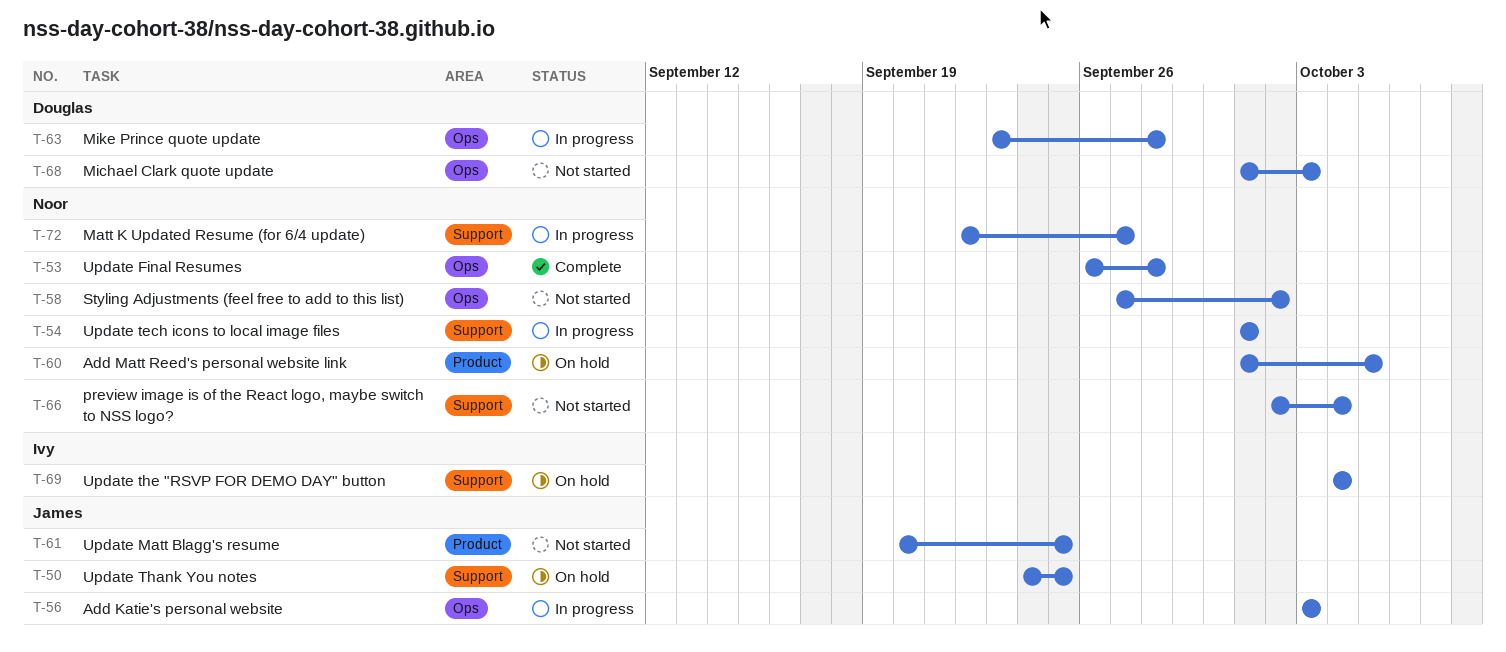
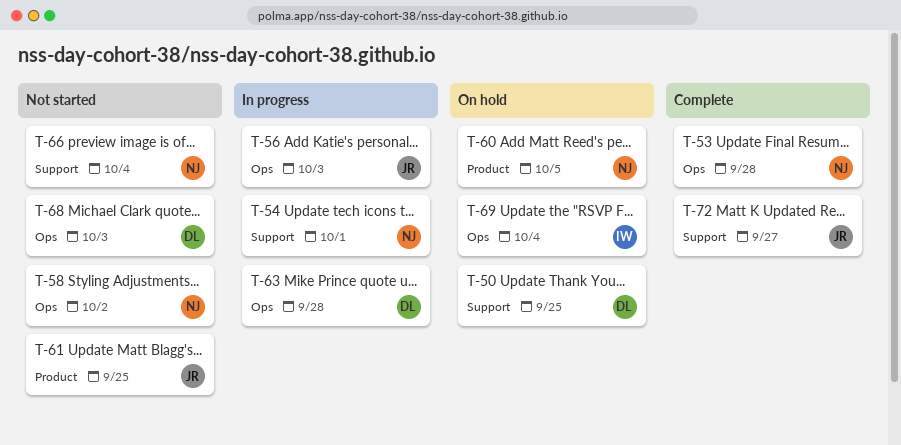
T-50, owner: James -> Douglas
T-69, label: Support -> Ops
T-72, status: In progress -> Complete
T-72, owner: Noor -> James

